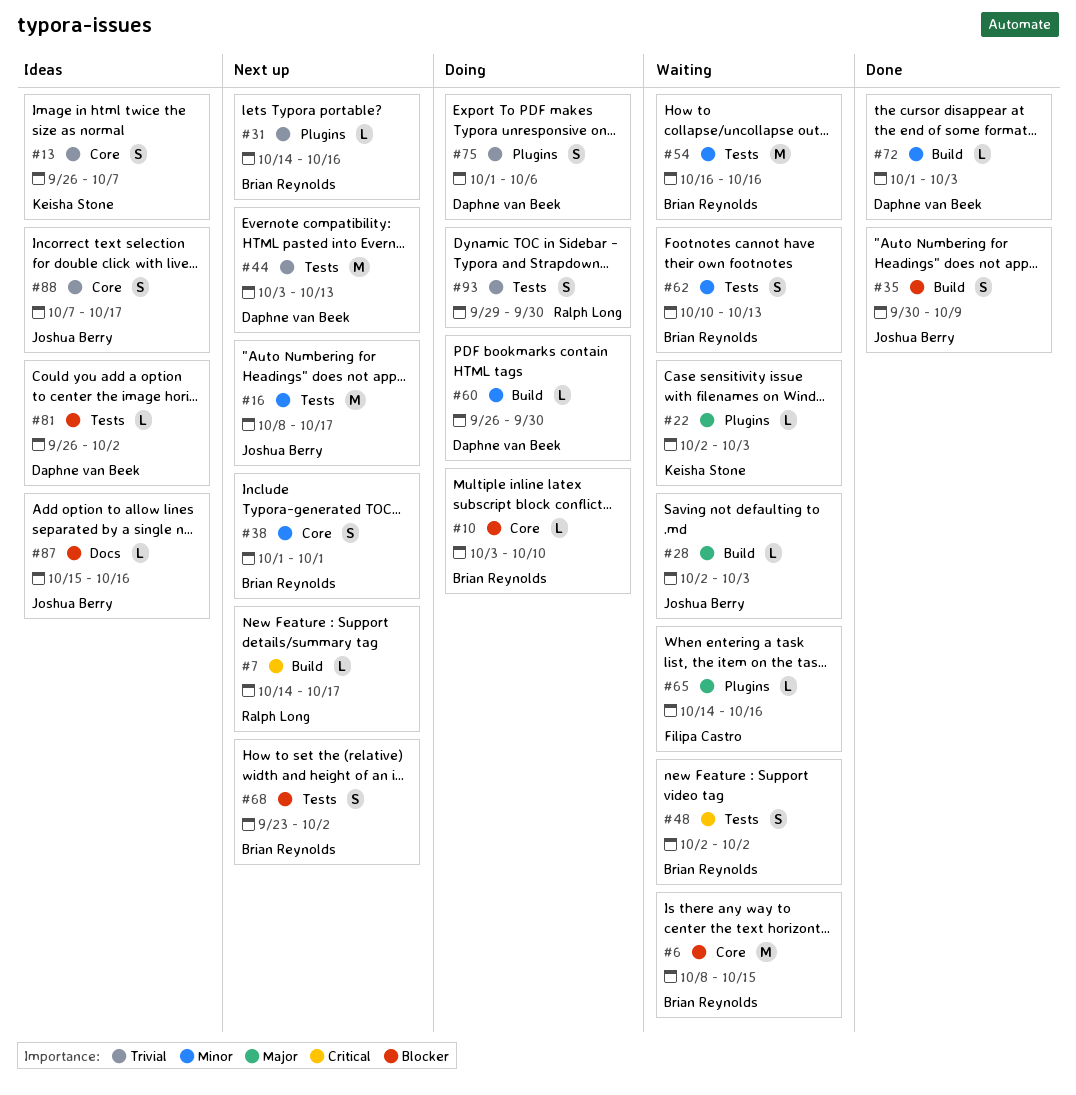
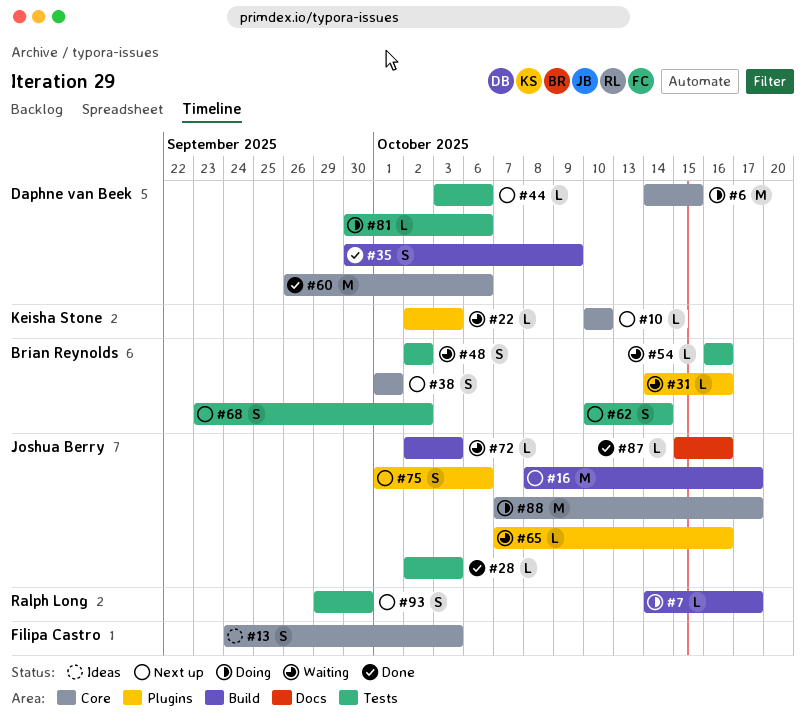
#6, status: Waiting -> Doing
#6, owner: Brian Reynolds -> Daphne van Beek
#6, start: Oct 8 -> Oct 14
#7, status: Next up -> Doing
#10, status: Doing -> Next up
#10, owner: Brian Reynolds -> Keisha Stone
#10, start: Oct 3 -> Oct 10
#13, owner: Keisha Stone -> Filipa Castro
#13, start: Sep 26 -> Sep 24
#13, due: Oct 7 -> Oct 3
#16, label: Tests -> Build
#28, status: Waiting -> Done
#28, label: Build -> Tests
#31, status: Next up -> Waiting
#35, owner: Joshua Berry -> Daphne van Beek
#44, estimate: M -> L
#44, due: Oct 13 -> Oct 6
#54, estimate: M -> L
#60, status: Doing -> Done
#60, label: Build -> Core
#60, estimate: L -> M
#60, due: Sep 30 -> Oct 6
#62, status: Waiting -> Next up
#62, due: Oct 13 -> Oct 14
#65, owner: Filipa Castro -> Joshua Berry
#65, start: Oct 14 -> Oct 7
#72, status: Done -> Waiting
#72, owner: Daphne van Beek -> Joshua Berry
#72, start: Oct 1 -> Oct 2
#75, status: Doing -> Next up
#75, owner: Daphne van Beek -> Joshua Berry
#81, status: Ideas -> Doing
#81, start: Sep 26 -> Sep 30
#81, due: Oct 2 -> Oct 6
#87, status: Ideas -> Done
#88, status: Ideas -> Doing
#88, estimate: S -> M
#93, status: Doing -> Next up

